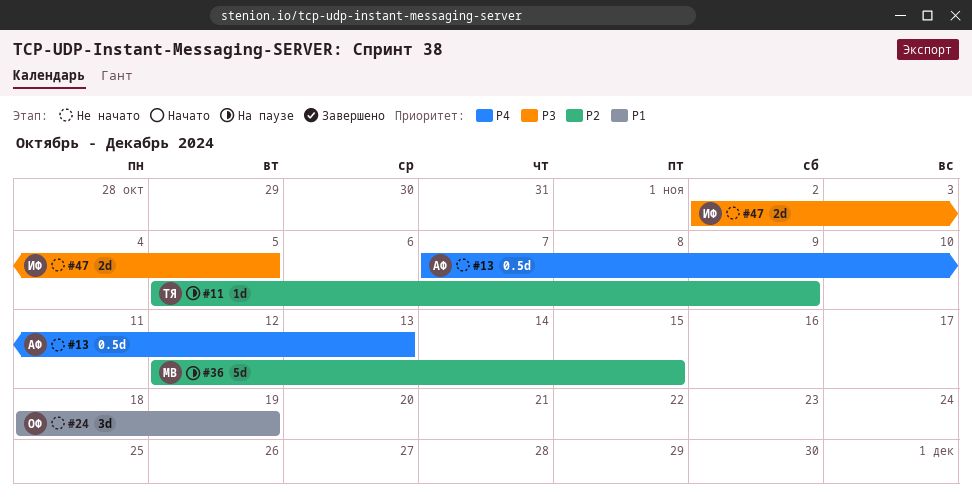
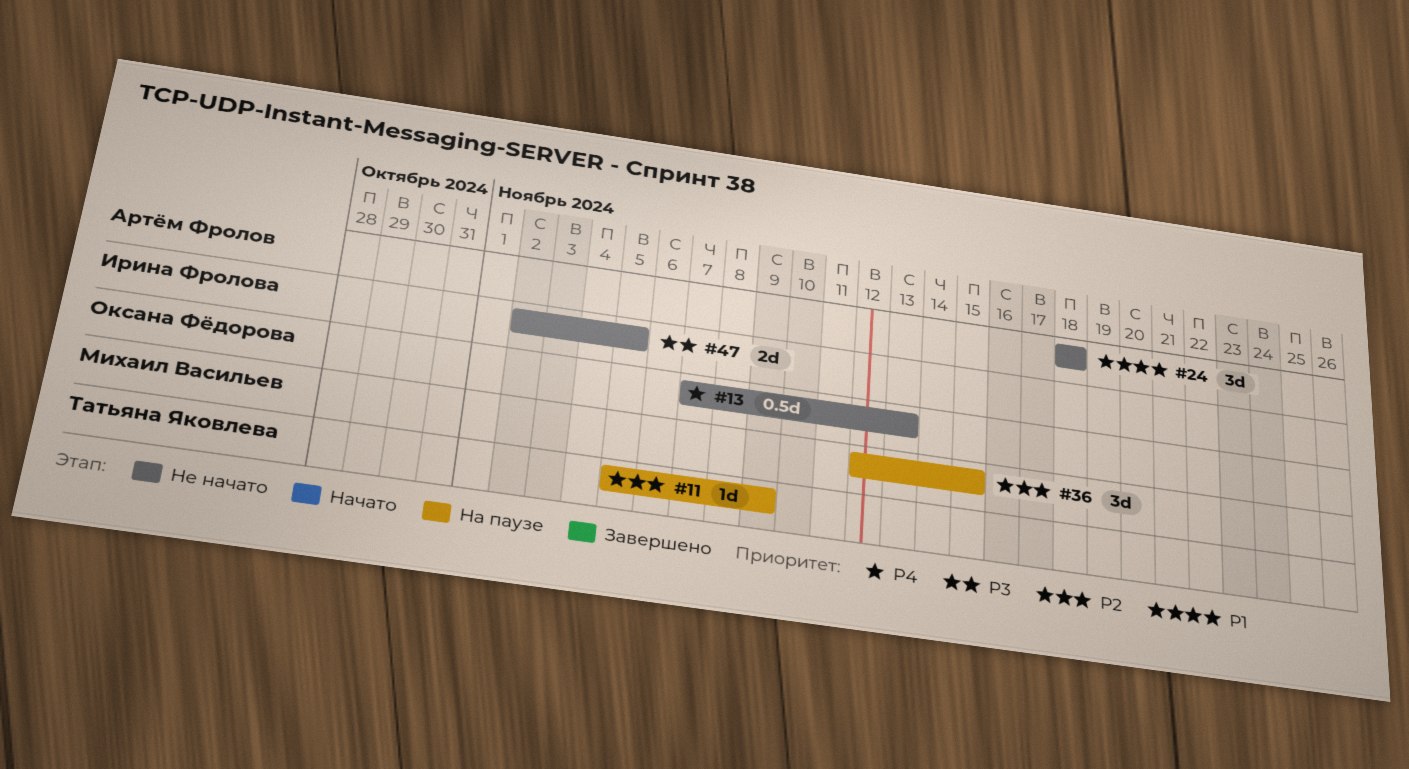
#13, owner: Артём Фролов -> Оксана Фёдорова
#24, owner: Оксана Фёдорова -> Артём Фролов
#24, due: Nov 19 -> Nov 18
#36, estimate: 5d -> 3d

